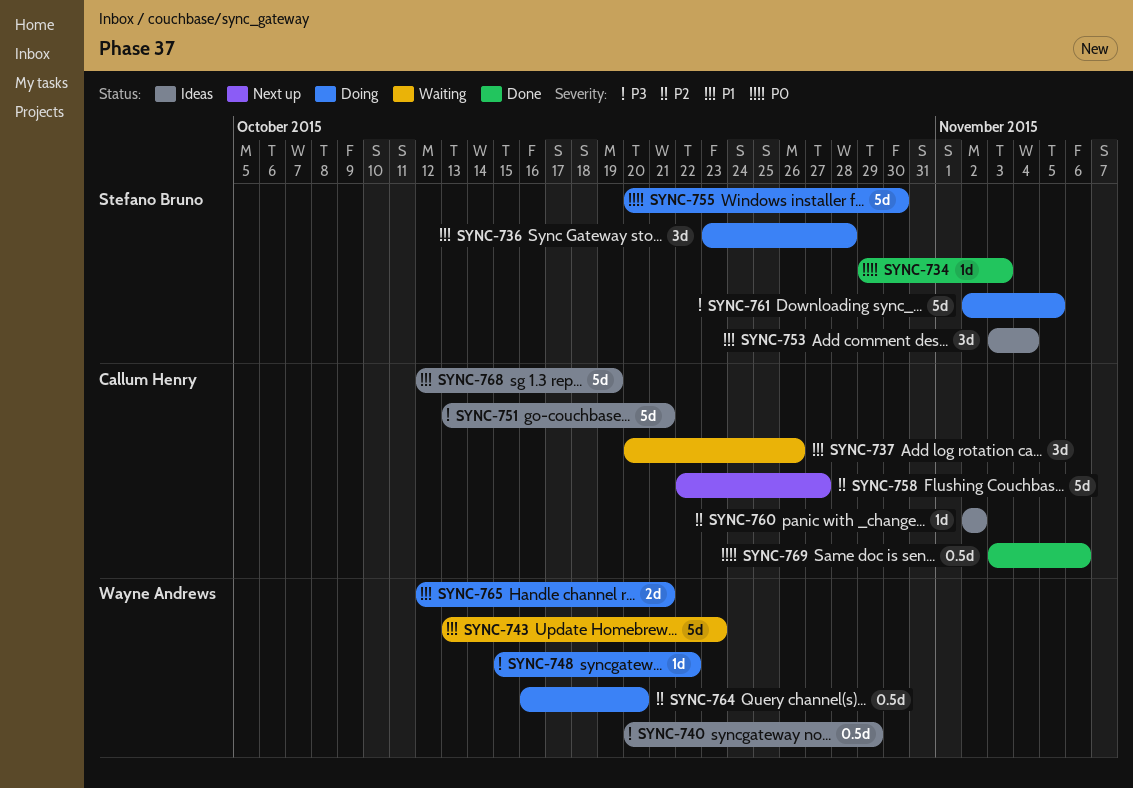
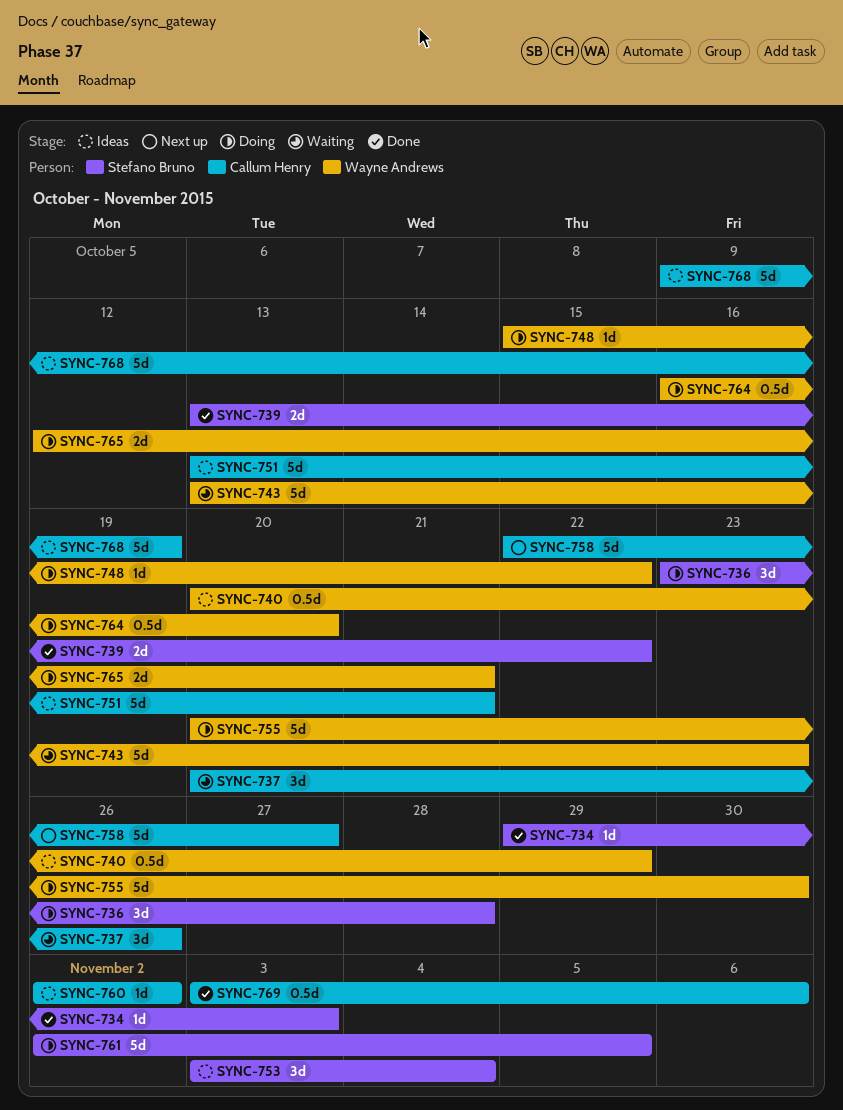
SYNC-739: none -> present
SYNC-755, owner: Stefano Bruno -> Wayne Andrews
SYNC-768, start: Oct 12 -> Oct 9

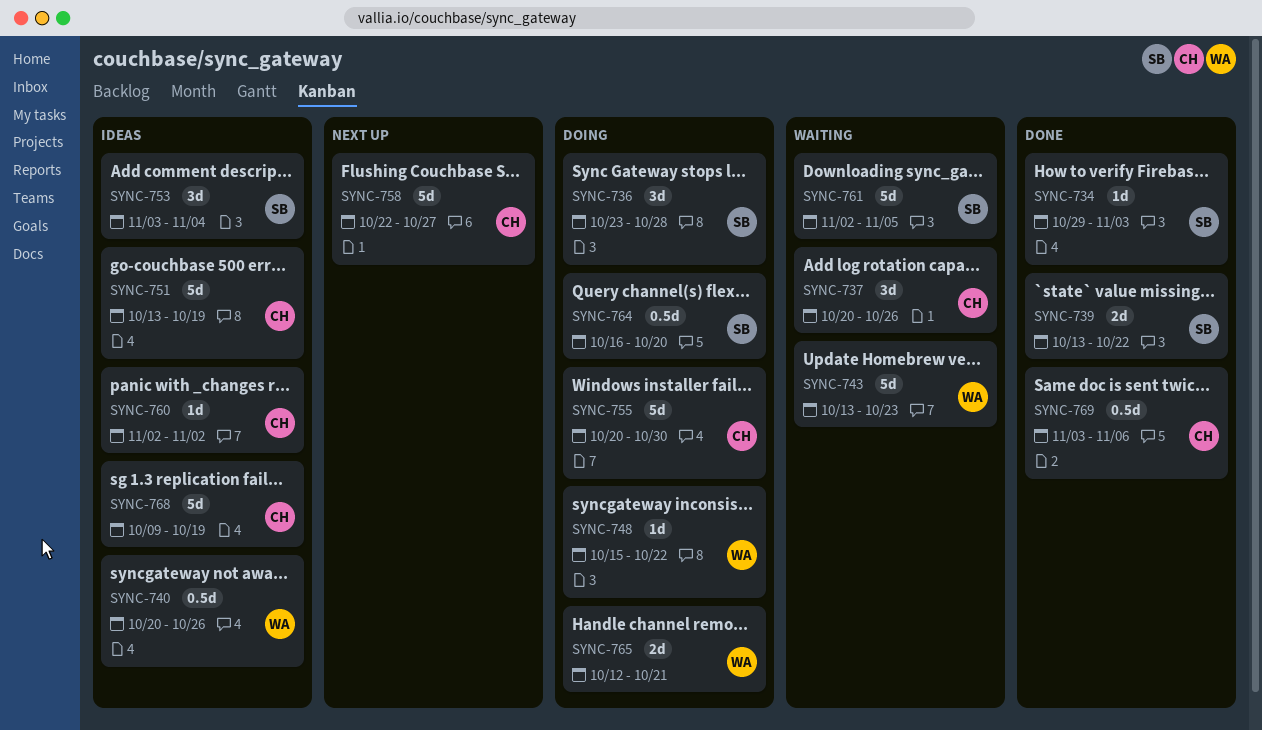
SYNC-740, due: Oct 29 -> Oct 26
SYNC-751, due: Oct 21 -> Oct 19
SYNC-755, owner: Wayne Andrews -> Callum Henry
SYNC-761, status: Doing -> Waiting
SYNC-764, owner: Wayne Andrews -> Stefano Bruno

